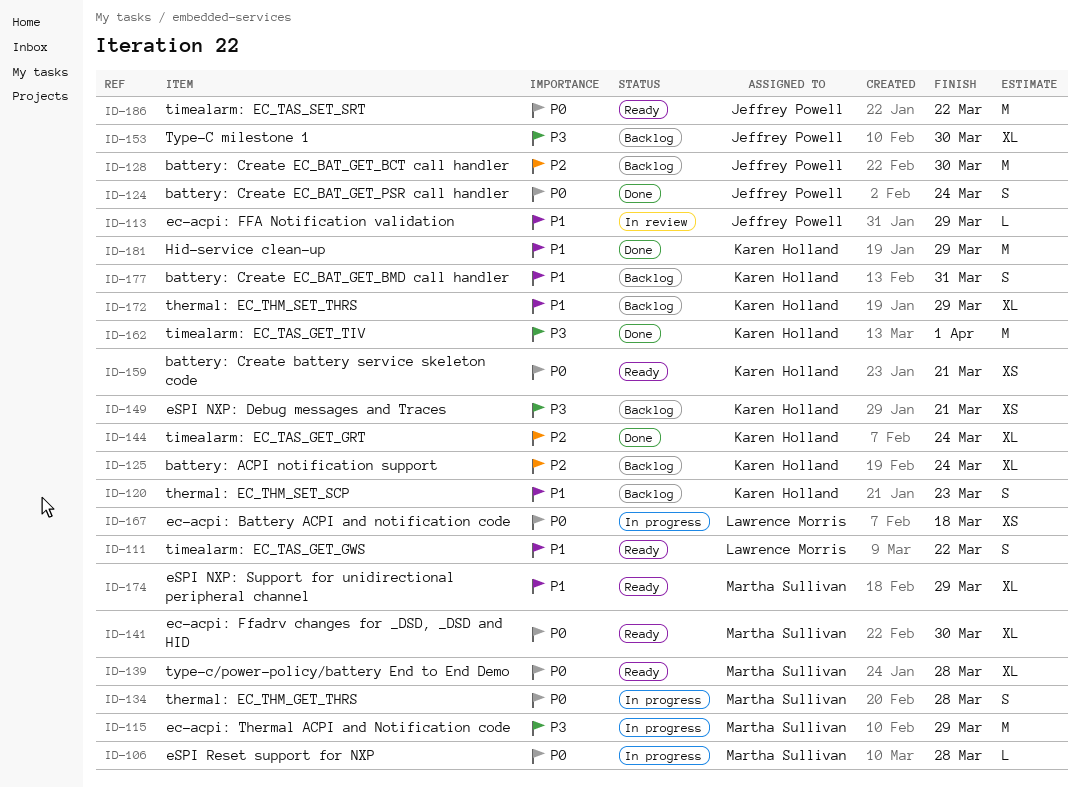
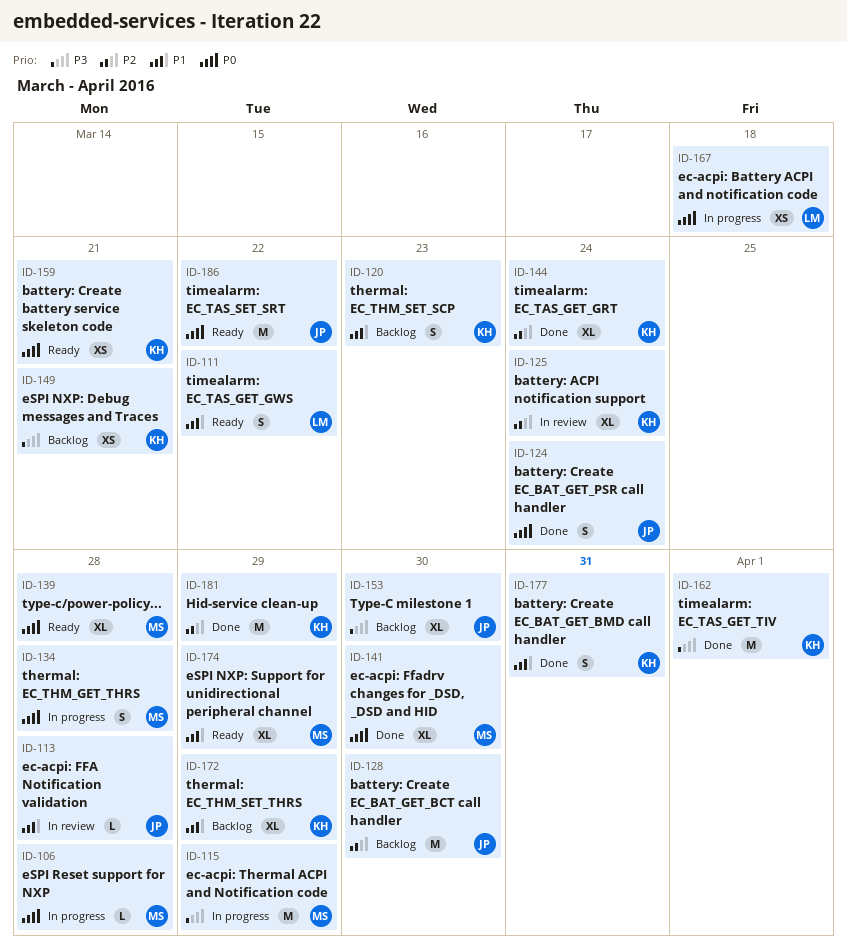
ID-113, due: Mar 29 -> Mar 28
ID-125, status: Backlog -> In review
ID-141, status: Ready -> Done
ID-177, status: Backlog -> Done
ID-181, priority: P1 -> P2

